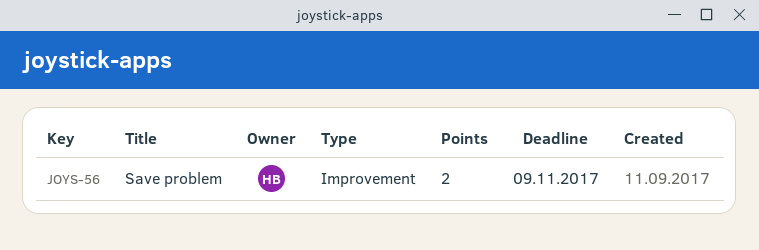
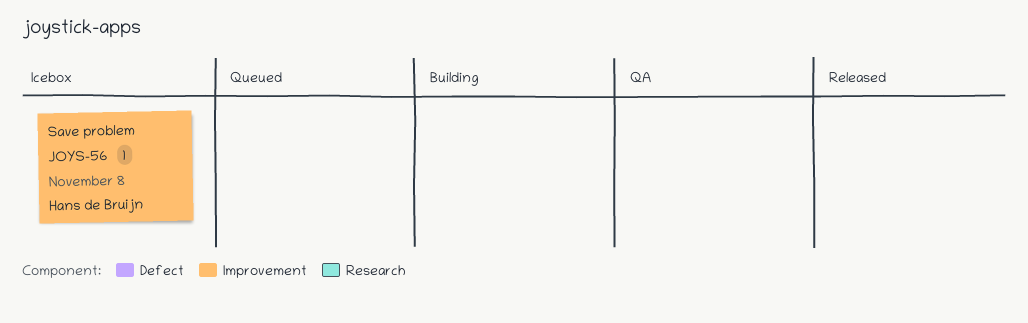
JOYS-56, estimate: 2 -> 1
JOYS-56, due: Nov 9 -> Nov 8

